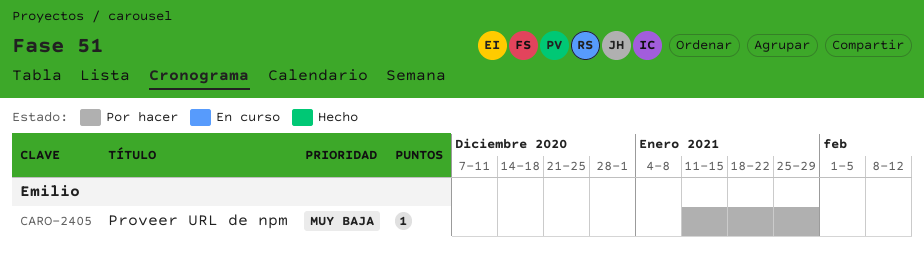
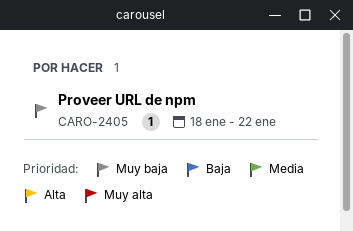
CARO-2405, start: Jan 11 -> Jan 18
CARO-2405, due: Jan 29 -> Jan 22

